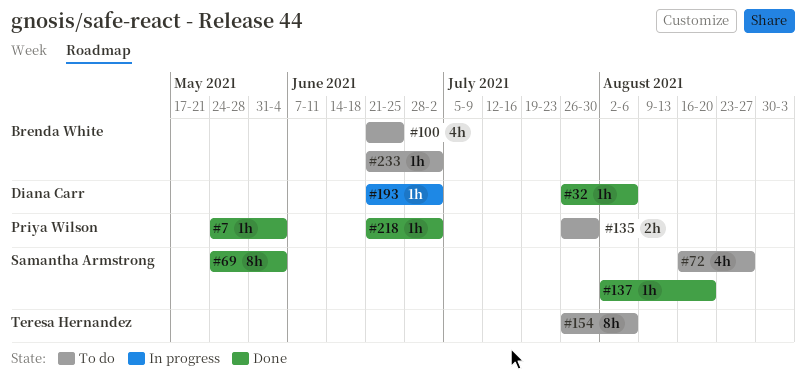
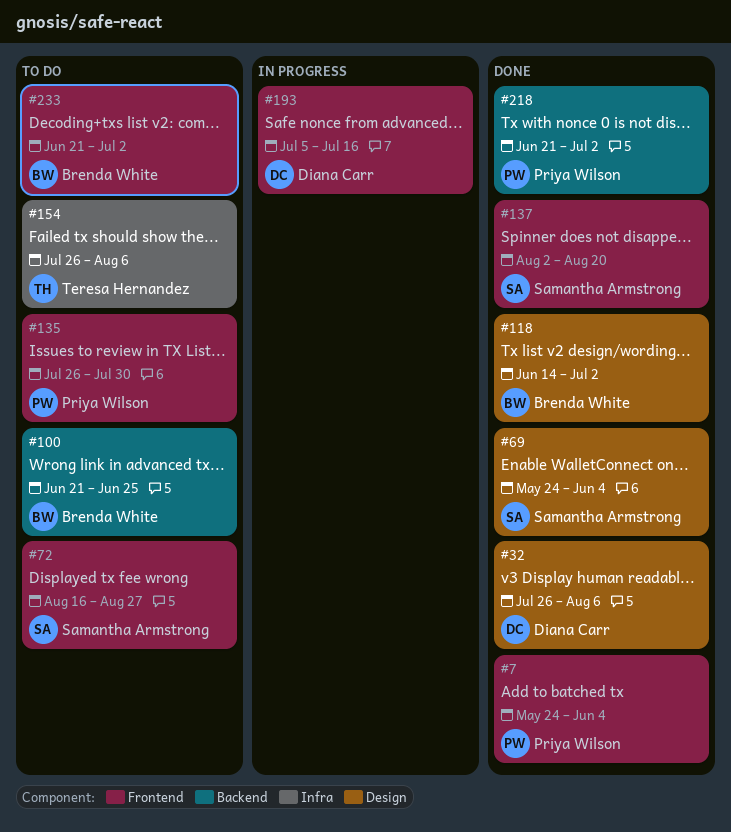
#118: none -> present
#193, start: Jun 21 -> Jul 5
#193, due: Jul 2 -> Jul 16

